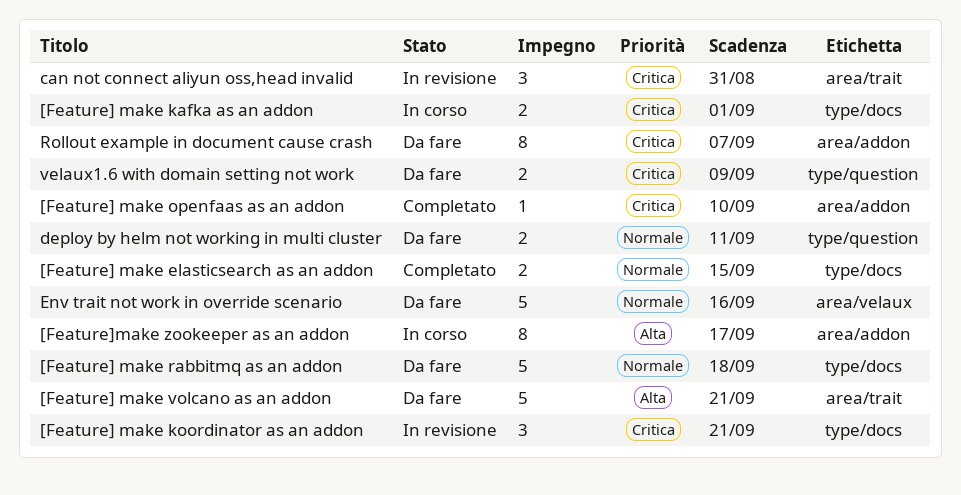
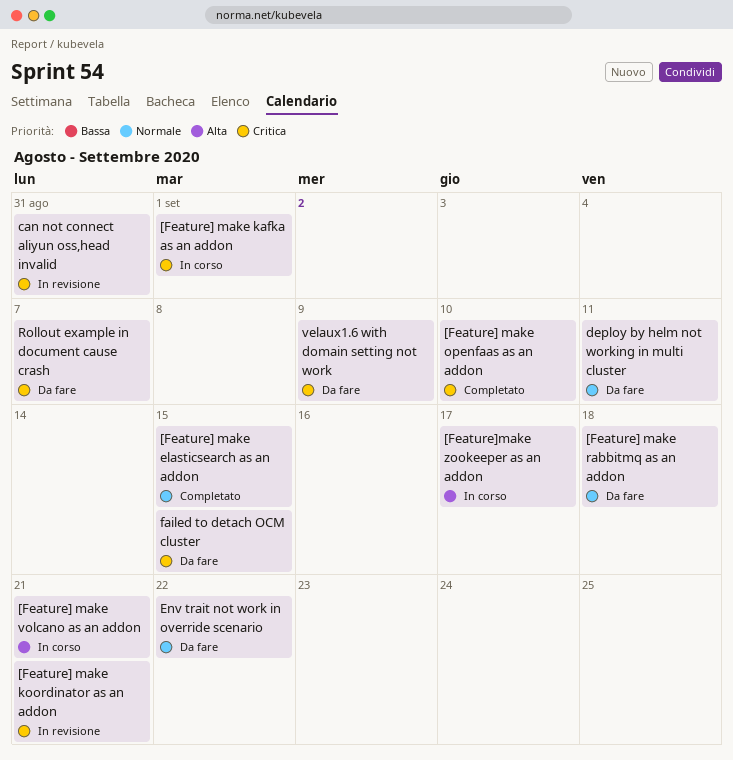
[Feature] make volcano as an addon, status: Da fare -> In corso
Env trait not work in override scenario, due: Sep 16 -> Sep 22
failed to detach OCM cluster: none -> present

